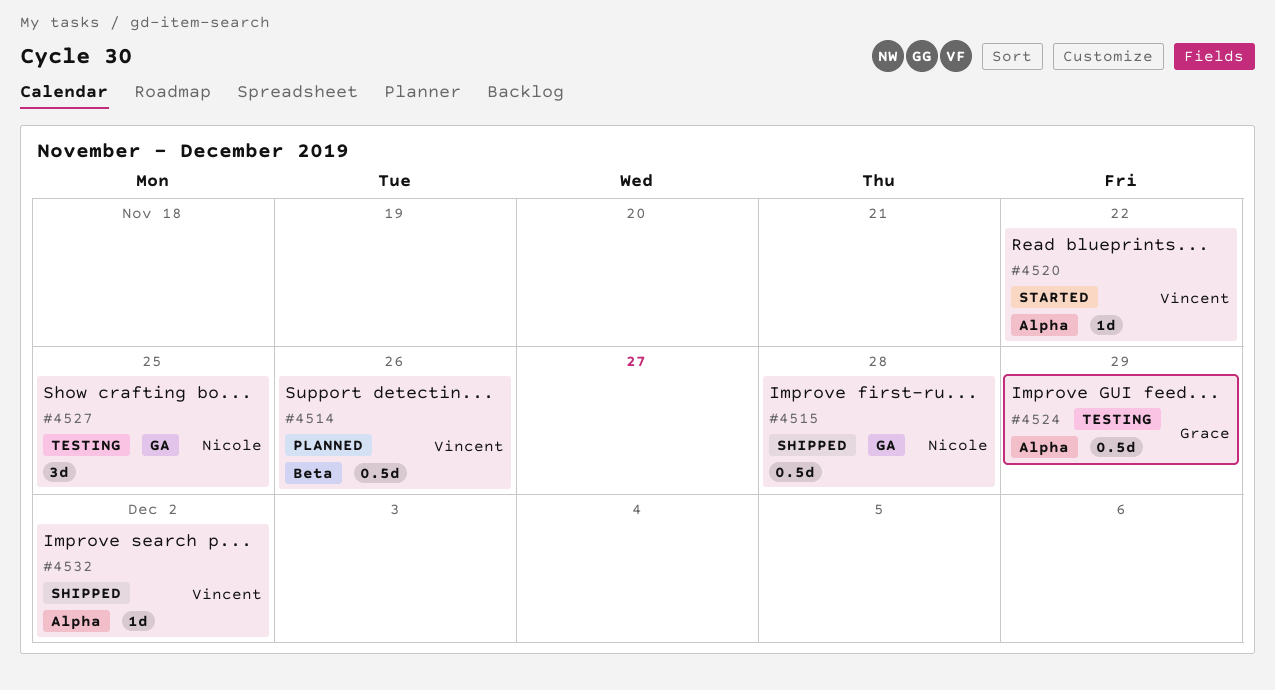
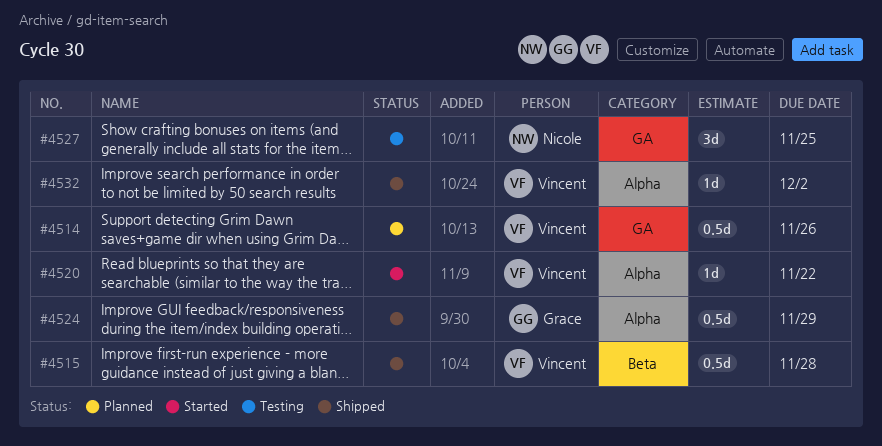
#4514, label: Beta -> GA
#4515, owner: Nicole -> Vincent
#4515, label: GA -> Beta
#4524, status: Testing -> Shipped

